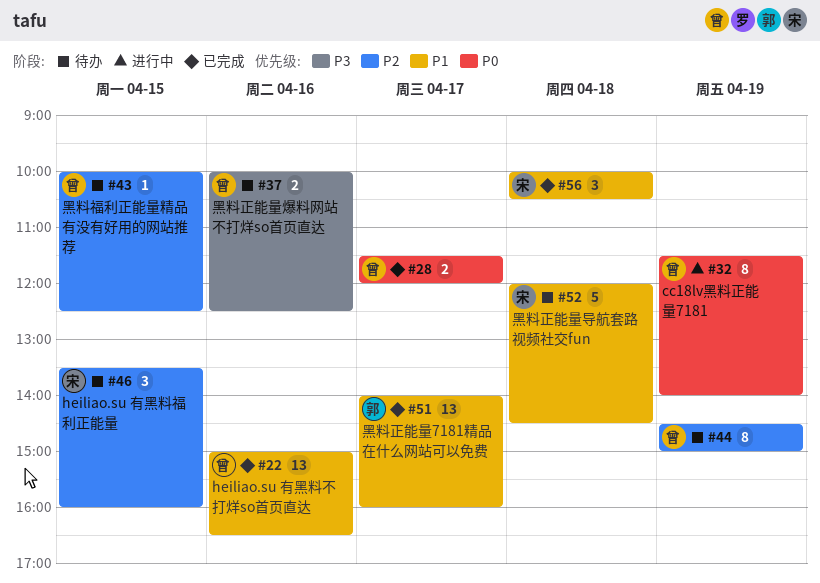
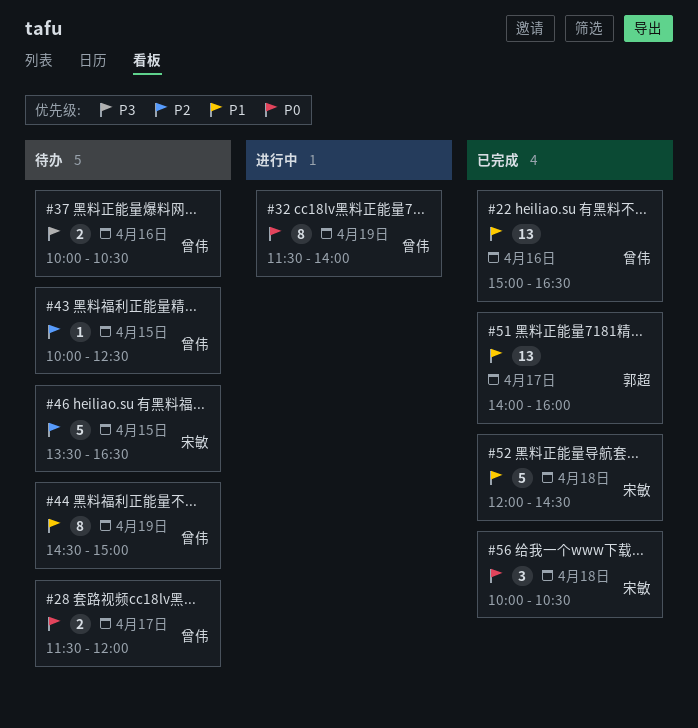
#28, status: 已完成 -> 待办
#37, ends: 12:30 -> 10:30
#44, priority: P2 -> P1
#46, estimate: 3 -> 5
#46, ends: 16:00 -> 16:30
#52, status: 待办 -> 已完成
#56, priority: P1 -> P0

